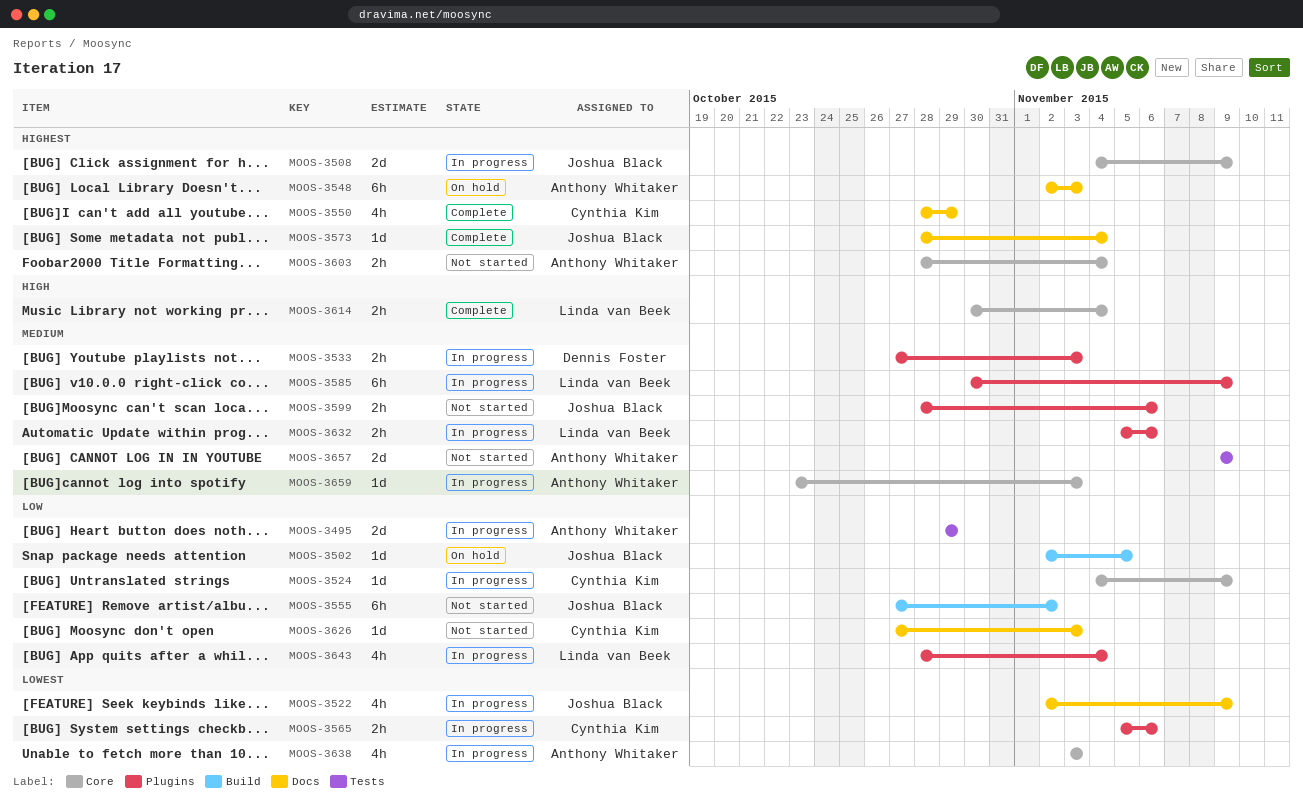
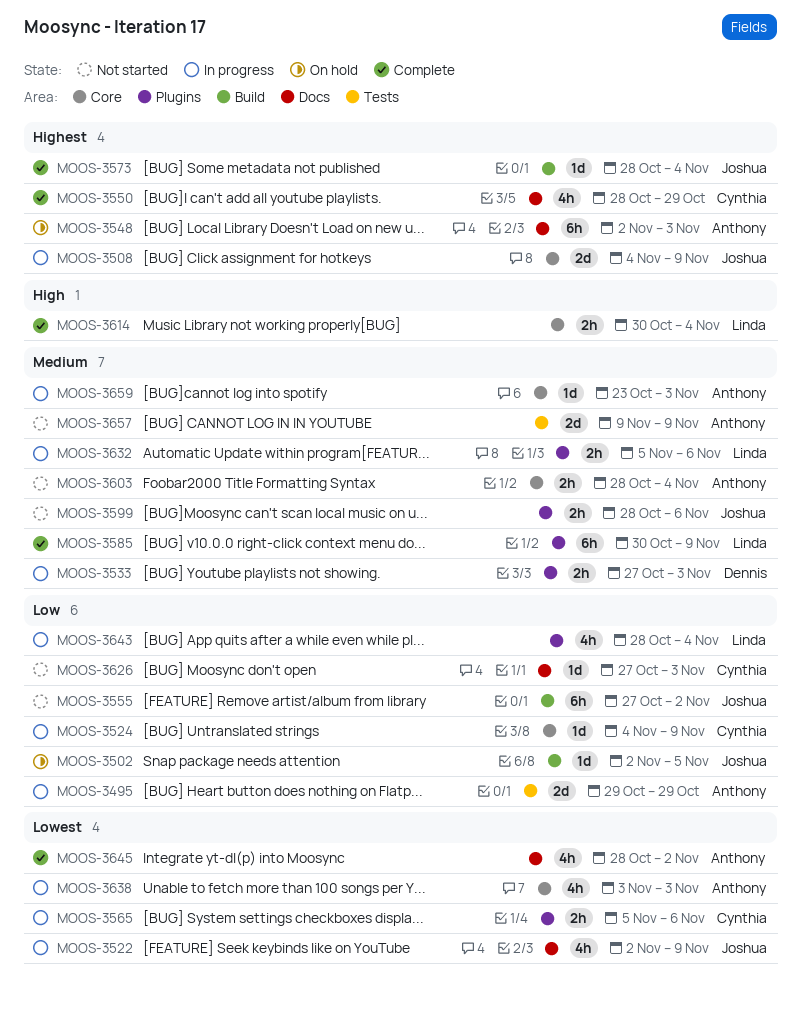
MOOS-3573, label: Docs -> Build
MOOS-3585, status: In progress -> Complete
MOOS-3603, priority: Highest -> Medium
MOOS-3645: none -> present

